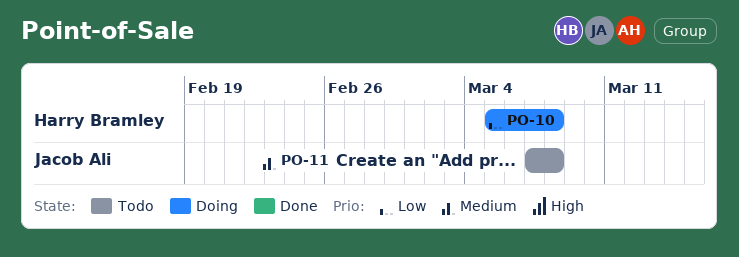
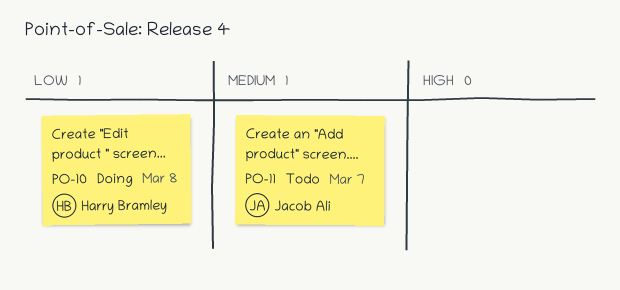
PO-11, due: Mar 8 -> Mar 7

